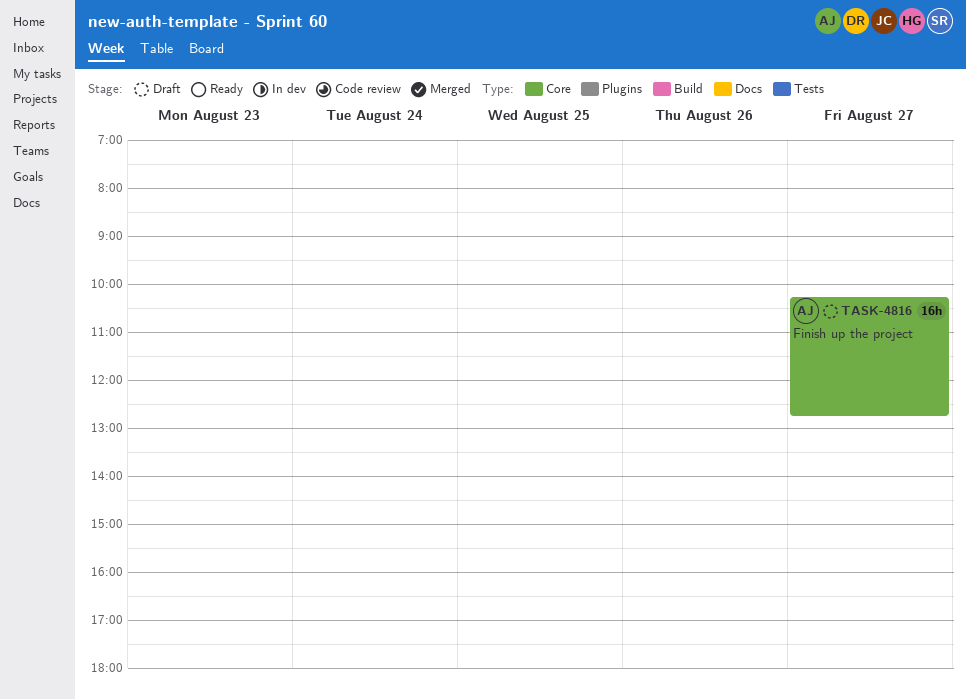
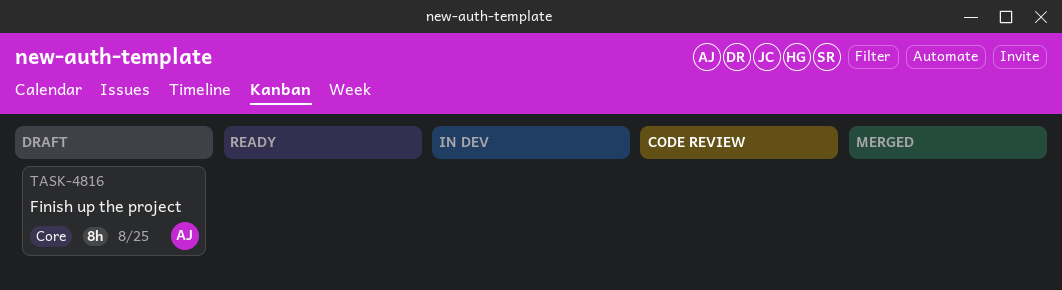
TASK-4816, estimate: 16h -> 8h
TASK-4816, day: Aug 27 -> Aug 25

